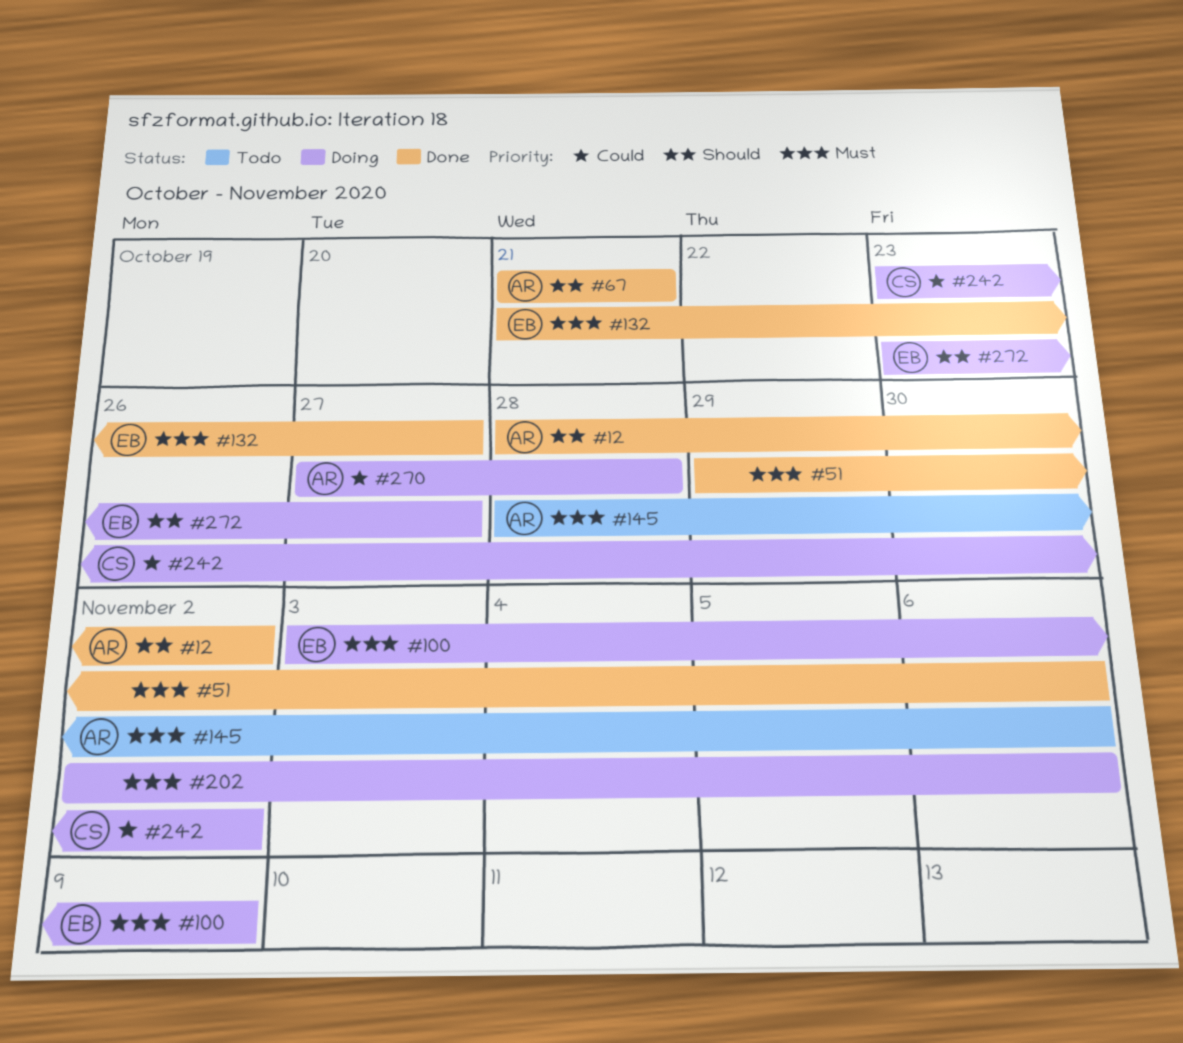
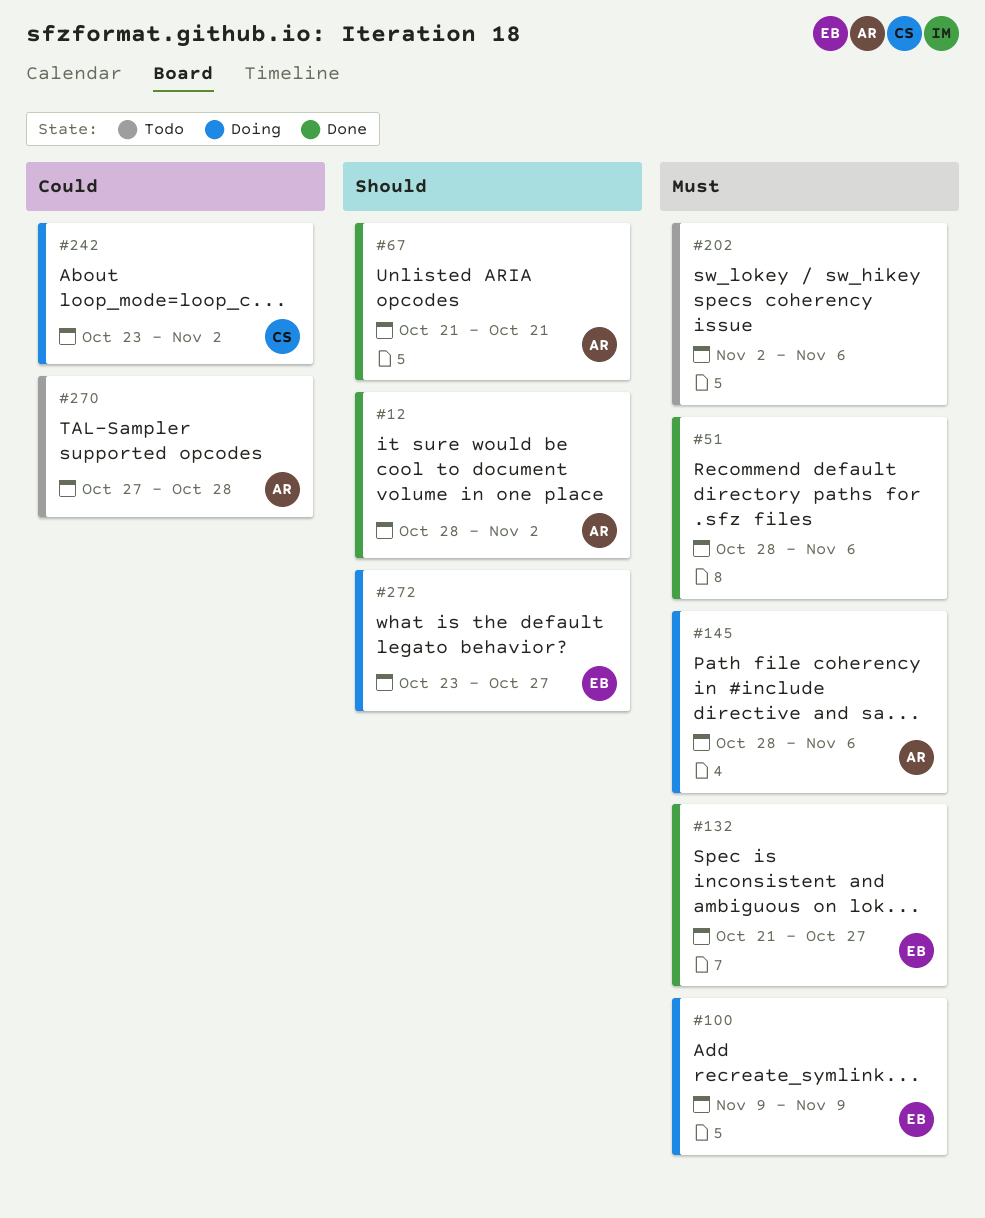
#51, start: Oct 29 -> Oct 28
#100, start: Nov 3 -> Nov 9
#145, status: Todo -> Doing
#202, status: Doing -> Todo
#270, status: Doing -> Todo

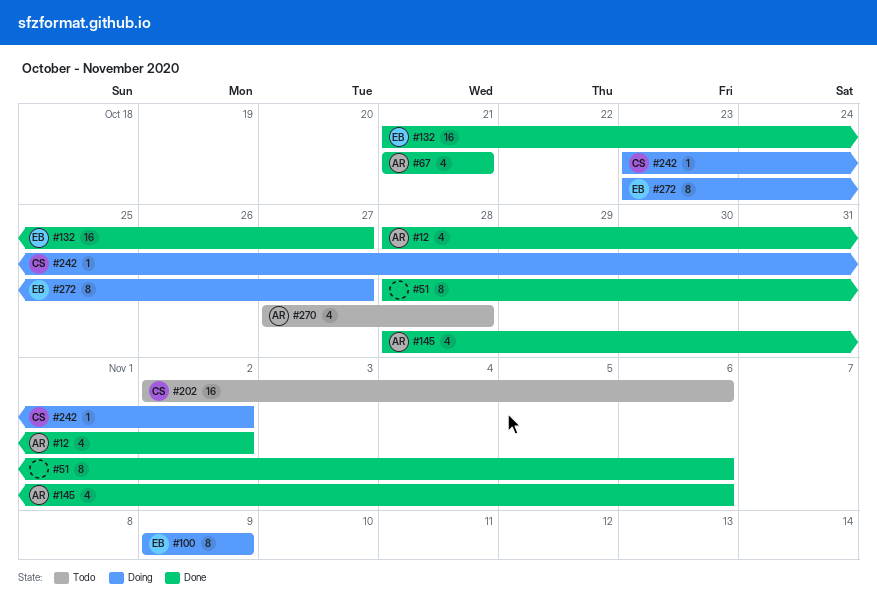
#145, status: Doing -> Done
#202, owner: none -> CS

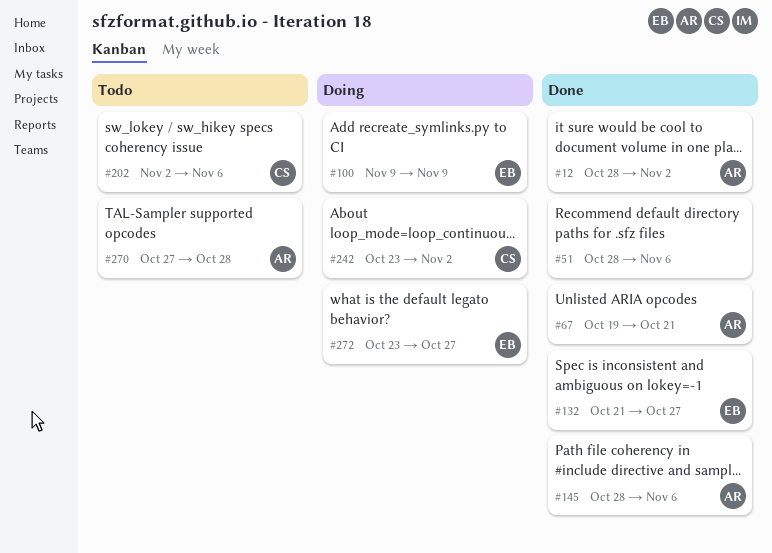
#67, start: Oct 21 -> Oct 19

